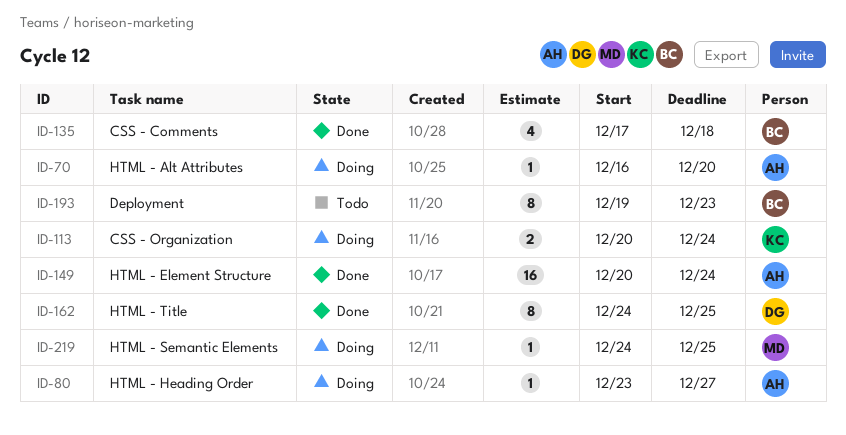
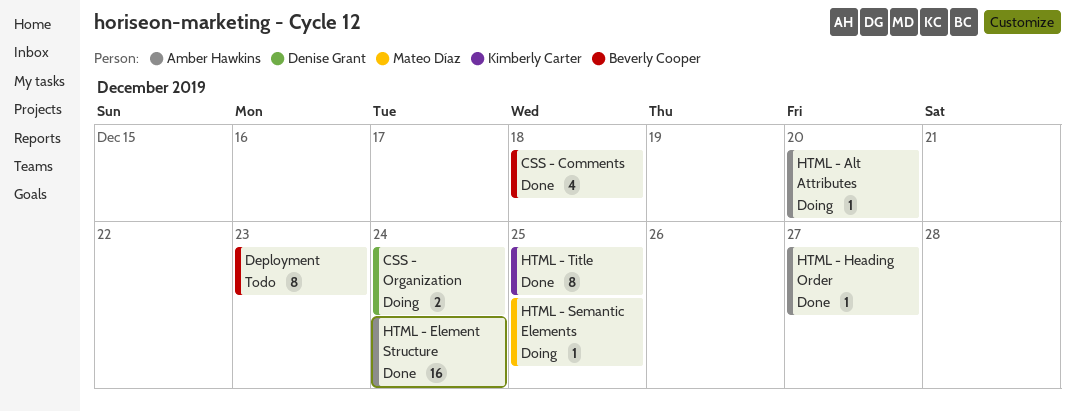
CSS - Organization, owner: Kimberly Carter -> Denise Grant
HTML - Heading Order, status: Doing -> Done
HTML - Title, owner: Denise Grant -> Kimberly Carter

